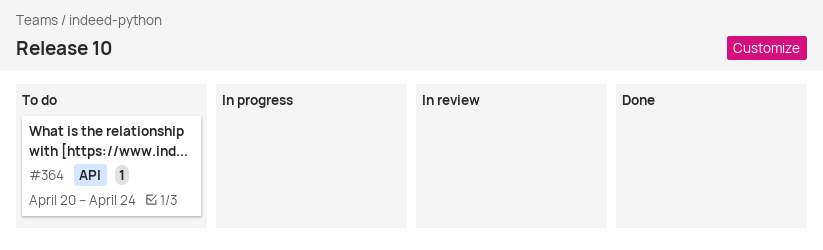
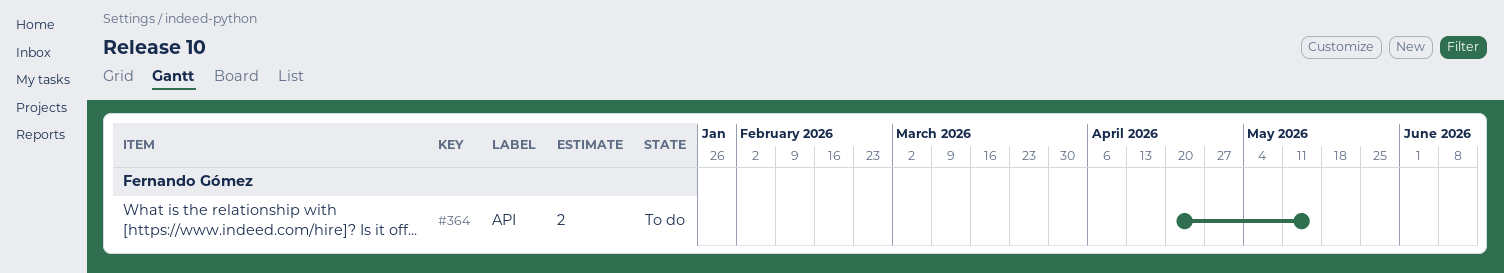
#364, estimate: 1 -> 2
#364, due: Apr 24 -> May 15

